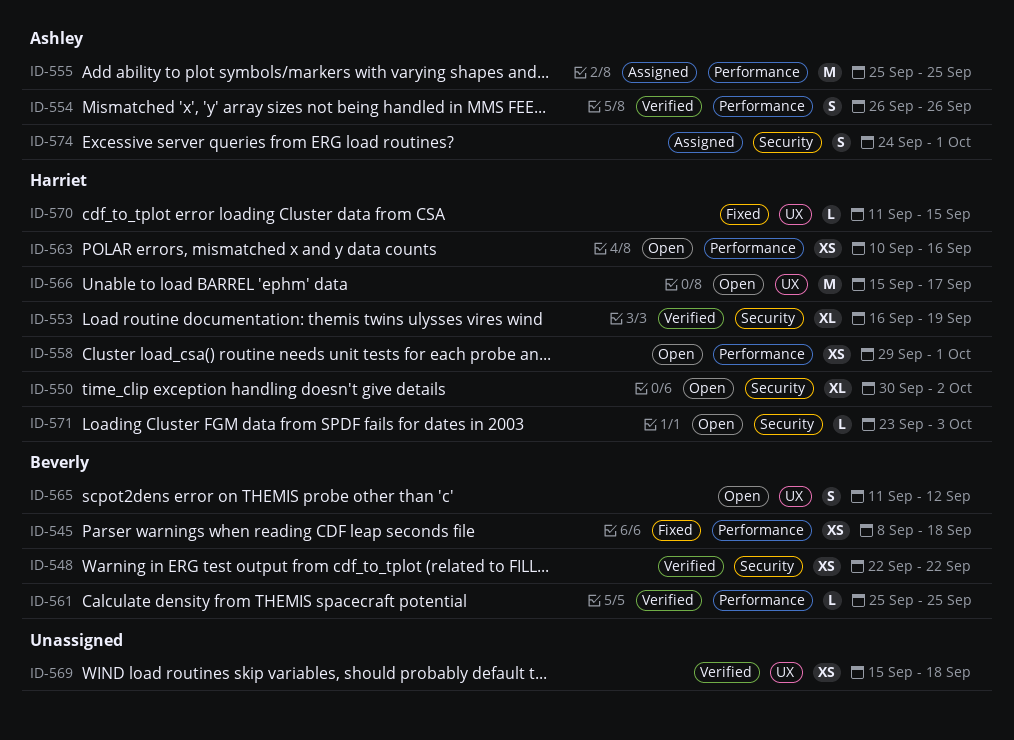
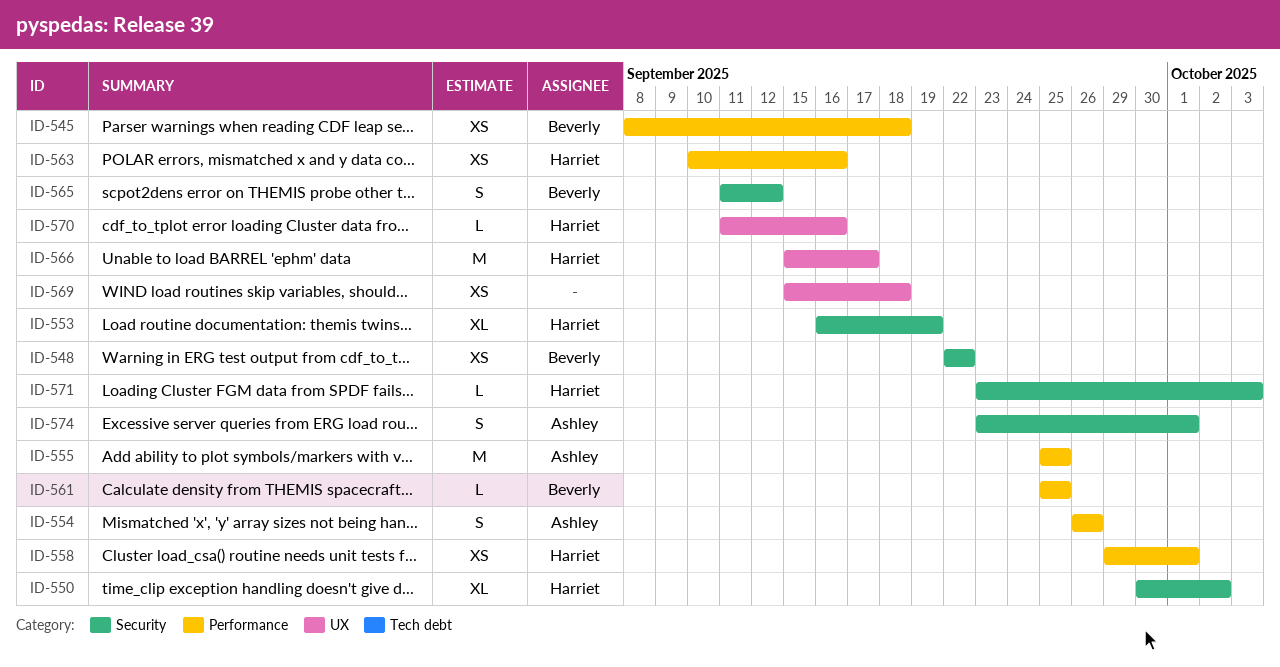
ID-565, label: UX -> Security
ID-570, due: Sep 15 -> Sep 16
ID-574, start: Sep 24 -> Sep 23

